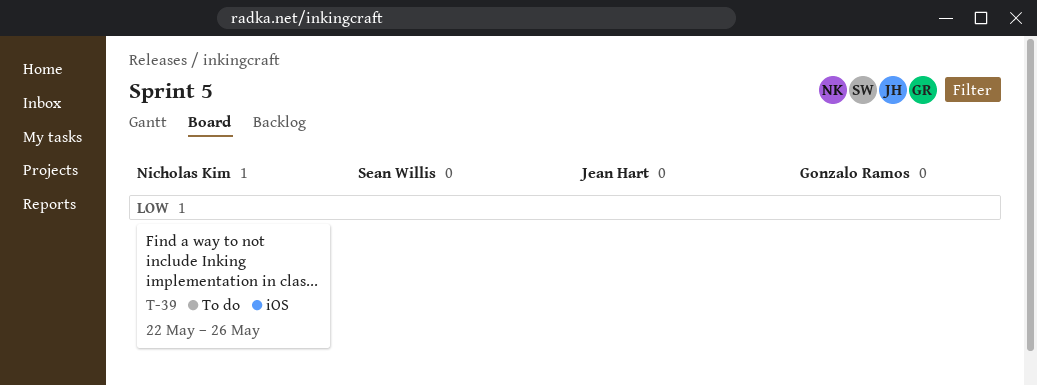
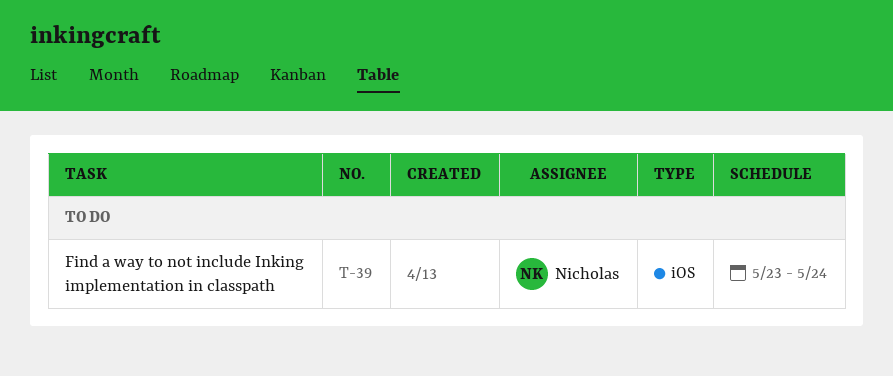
T-39, start: May 22 -> May 23
T-39, due: May 26 -> May 24

